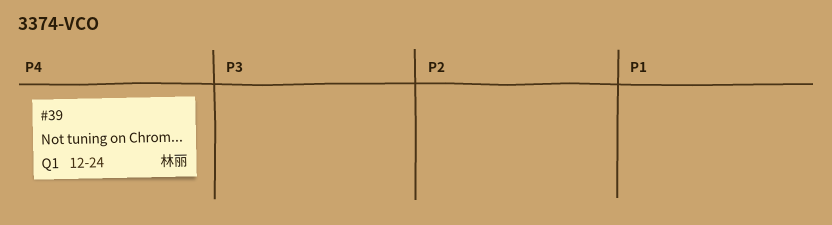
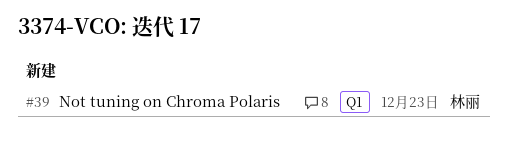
#39, due: Dec 24 -> Dec 23

